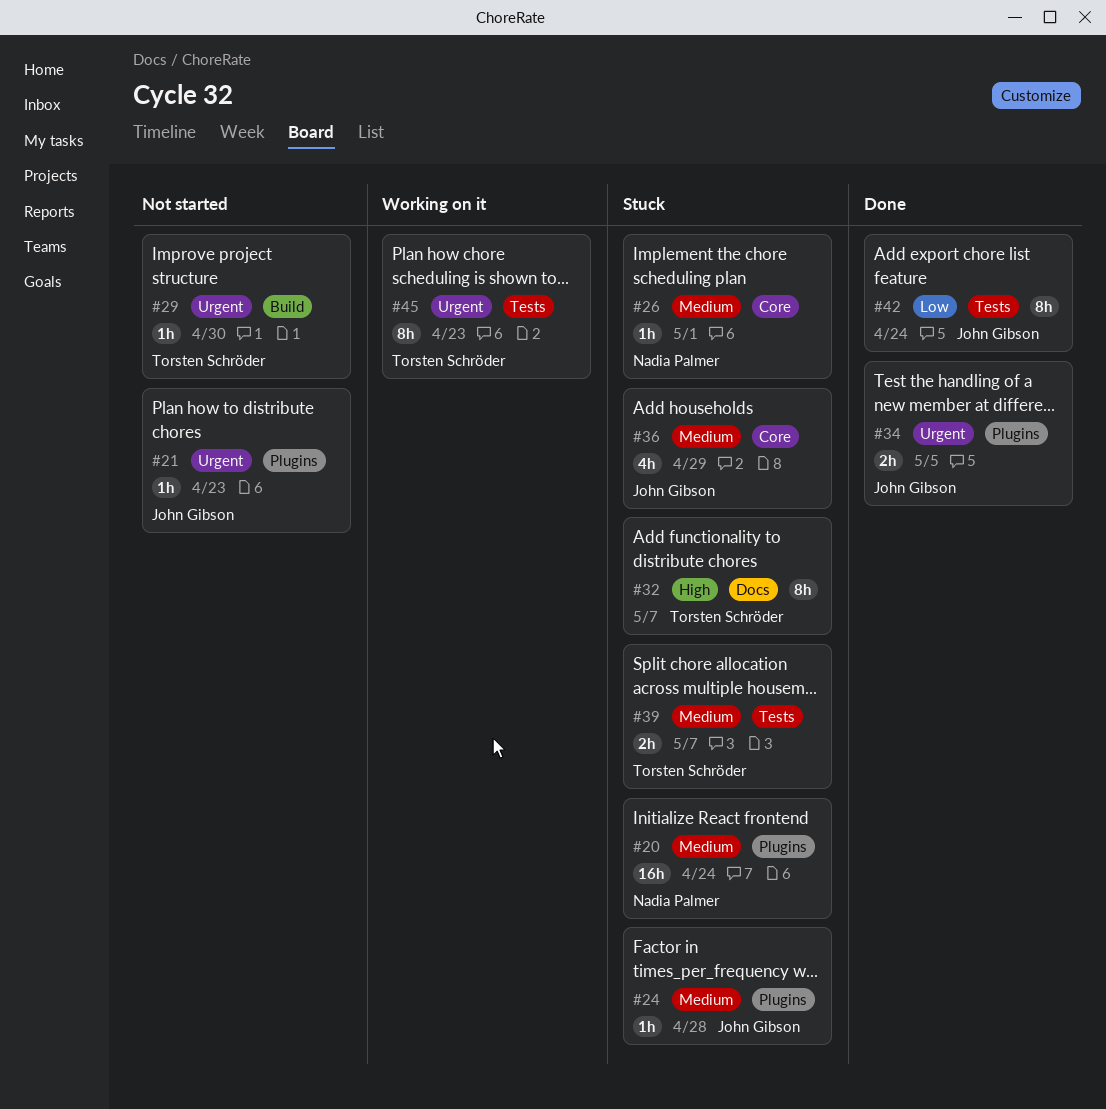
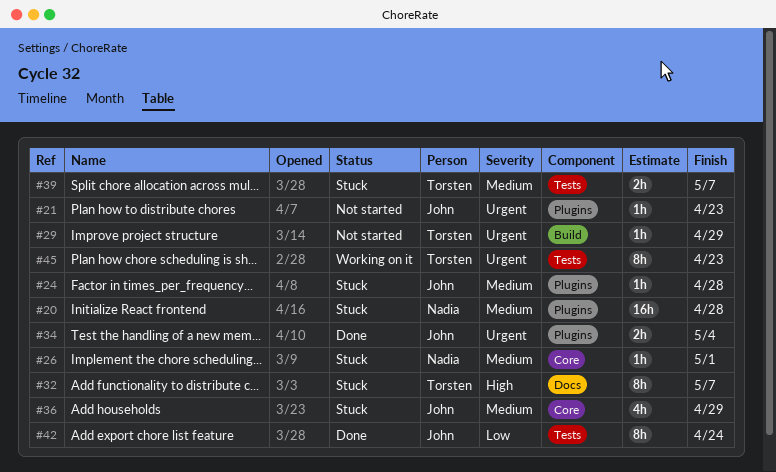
#20, due: Apr 24 -> Apr 28
#29, due: Apr 30 -> Apr 29
#34, due: May 5 -> May 4

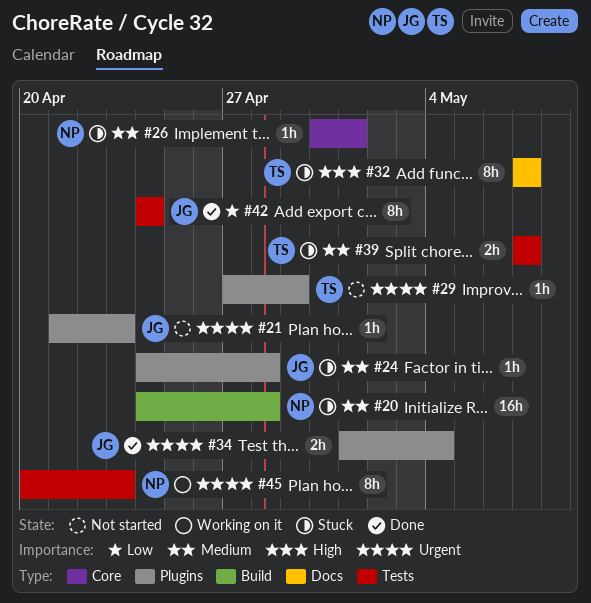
#20, label: Plugins -> Build
#29, label: Build -> Plugins
#36: present -> none
#45, owner: Torsten -> Nadia

